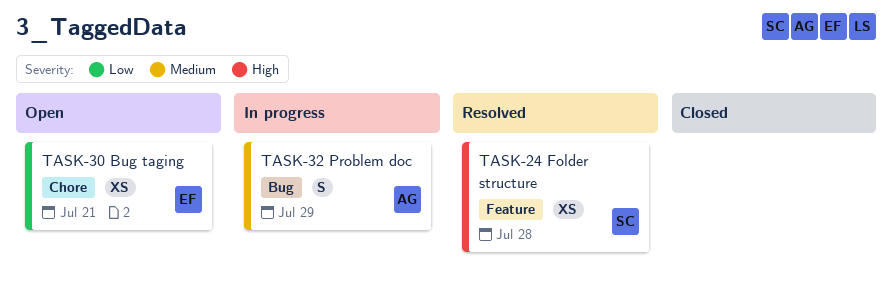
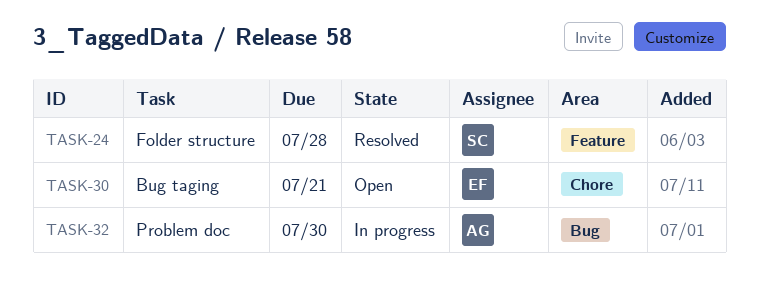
TASK-32, due: Jul 29 -> Jul 30

